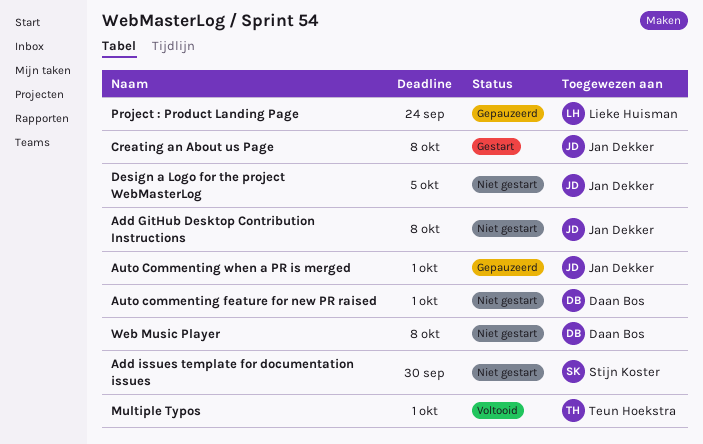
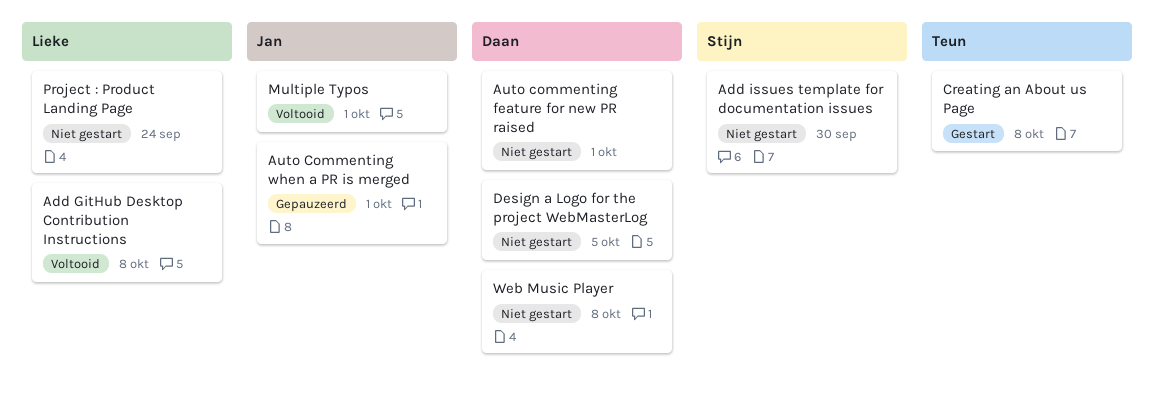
Add GitHub Desktop Contribution Instructions, status: Niet gestart -> Voltooid
Add GitHub Desktop Contribution Instructions, owner: Jan Dekker -> Lieke Huisman
Creating an About us Page, owner: Jan Dekker -> Teun Hoekstra
Design a Logo for the project WebMasterLog, owner: Jan Dekker -> Daan Bos
Multiple Typos, owner: Teun Hoekstra -> Jan Dekker
Project : Product Landing Page, status: Gepauzeerd -> Niet gestart

